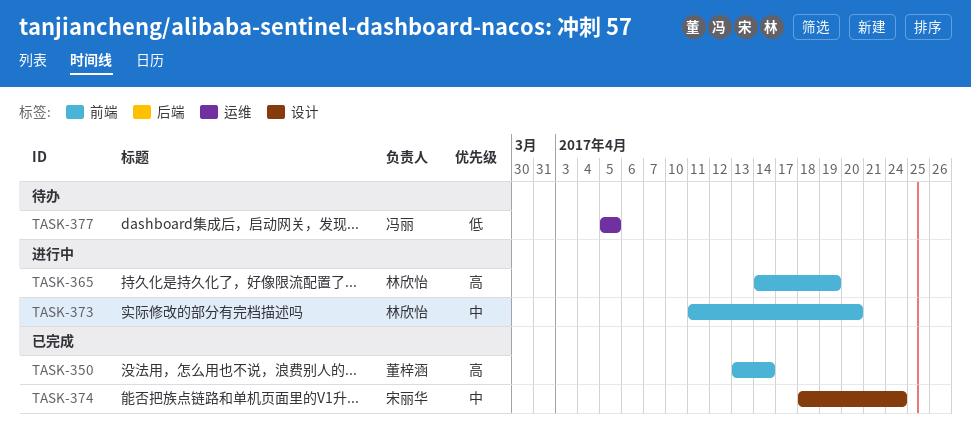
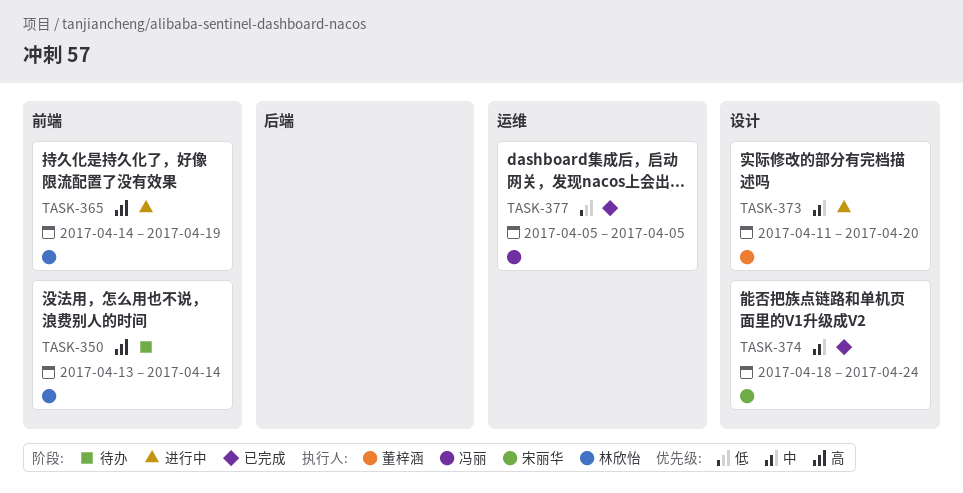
TASK-350, status: 已完成 -> 待办
TASK-350, owner: 董梓涵 -> 林欣怡
TASK-373, owner: 林欣怡 -> 董梓涵
TASK-373, label: 前端 -> 设计
TASK-377, status: 待办 -> 已完成

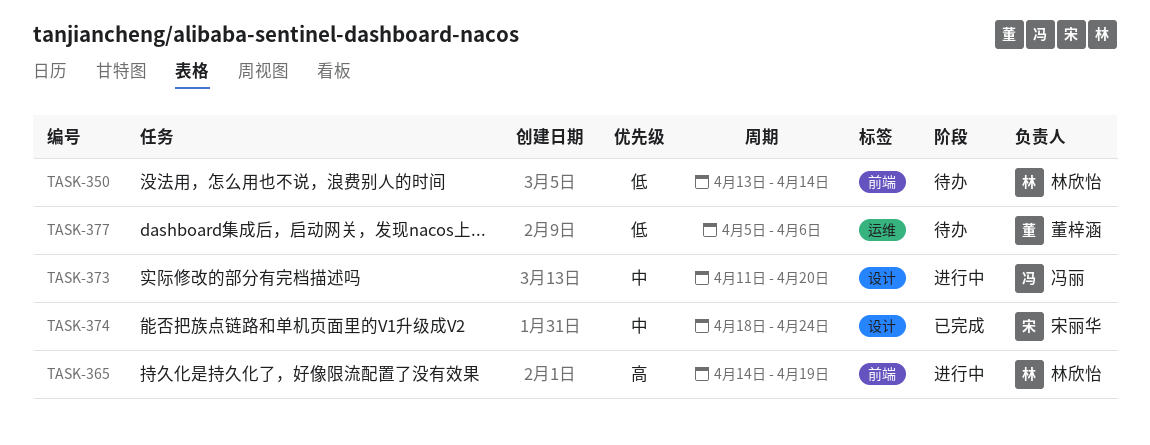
TASK-350, priority: 高 -> 低
TASK-373, owner: 董梓涵 -> 冯丽
TASK-377, status: 已完成 -> 待办
TASK-377, owner: 冯丽 -> 董梓涵
TASK-377, due: Apr 5 -> Apr 6

